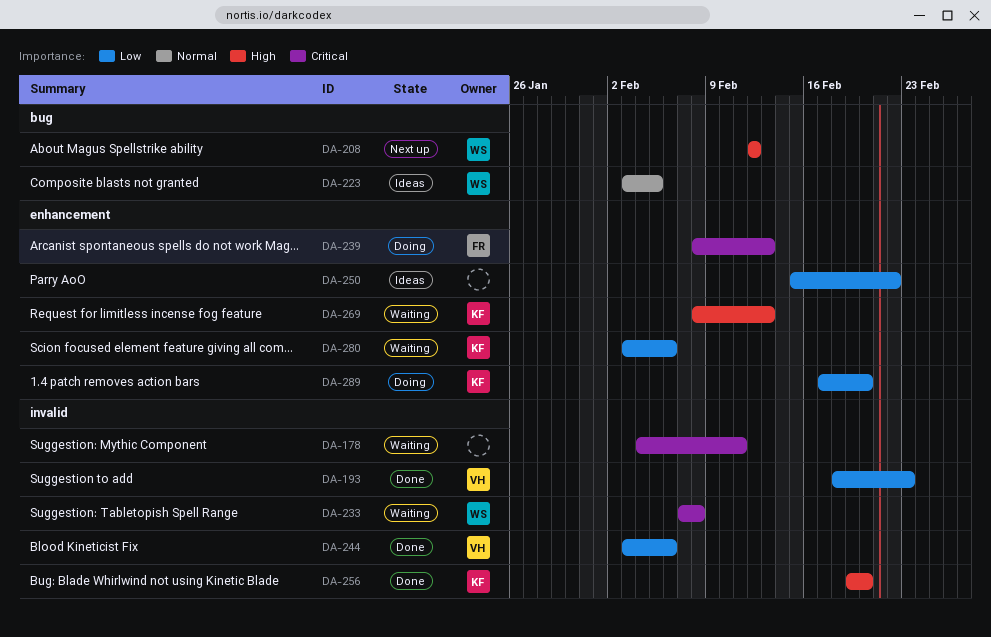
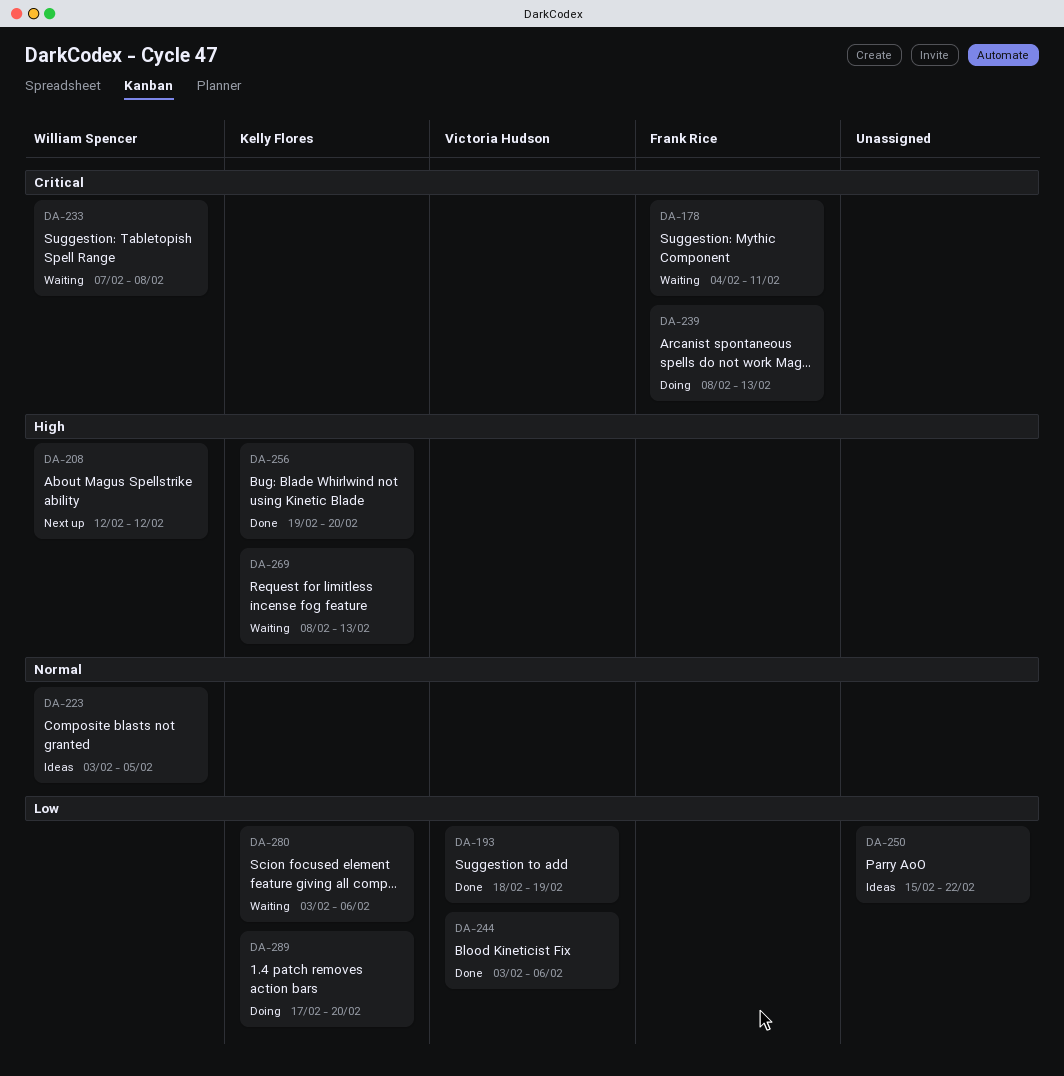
DA-178, owner: none -> Frank Rice
DA-193, due: Feb 23 -> Feb 19

